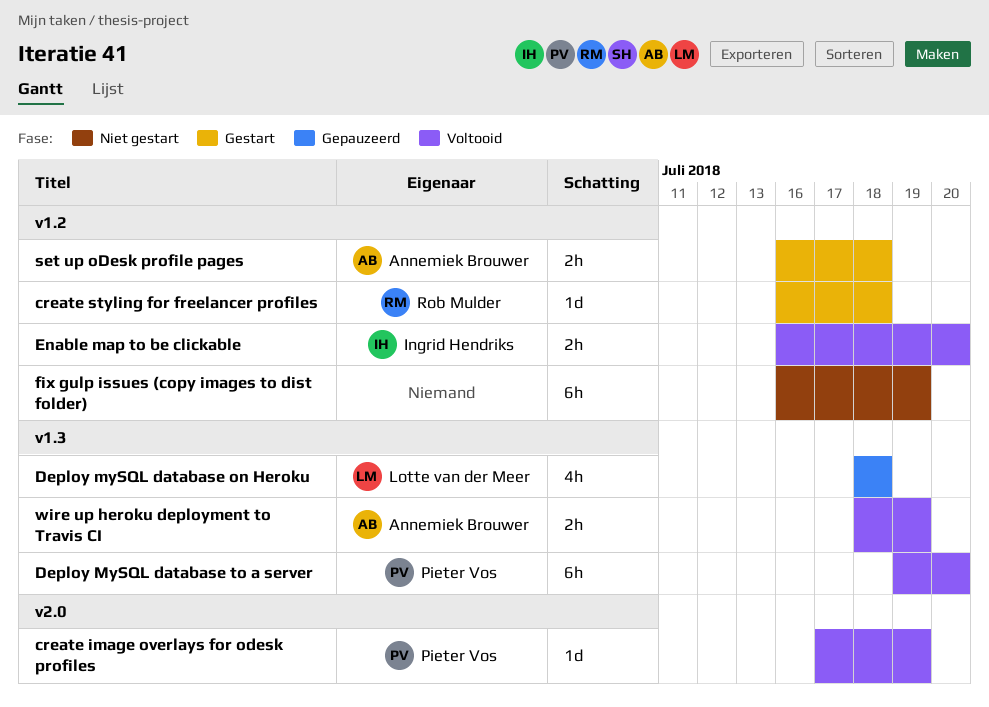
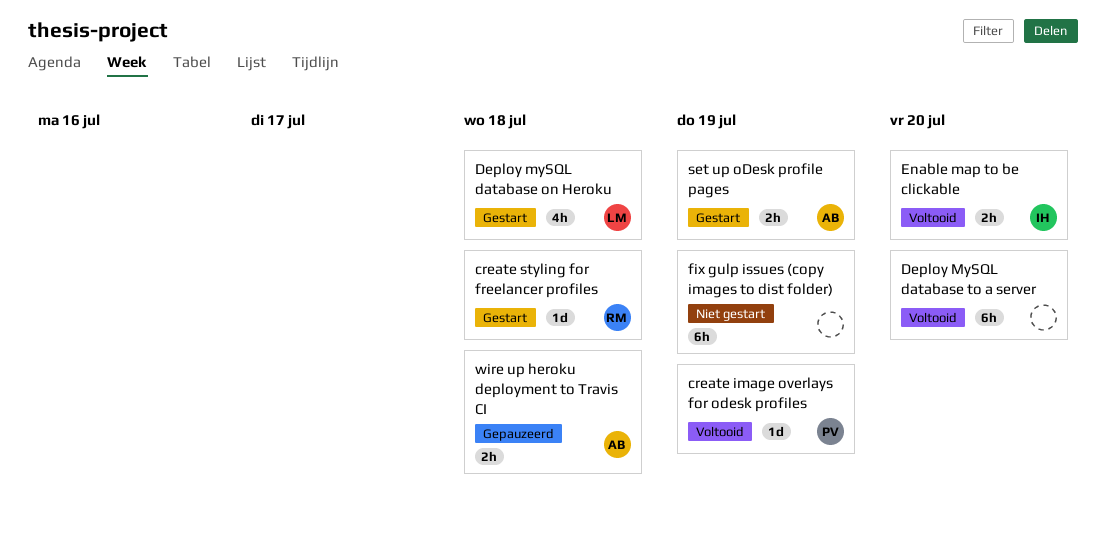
Deploy mySQL database on Heroku, status: Gepauzeerd -> Gestart
Deploy MySQL database to a server, owner: Pieter Vos -> none
set up oDesk profile pages, due: Jul 18 -> Jul 19
wire up heroku deployment to Travis CI, status: Voltooid -> Gepauzeerd
wire up heroku deployment to Travis CI, due: Jul 19 -> Jul 18

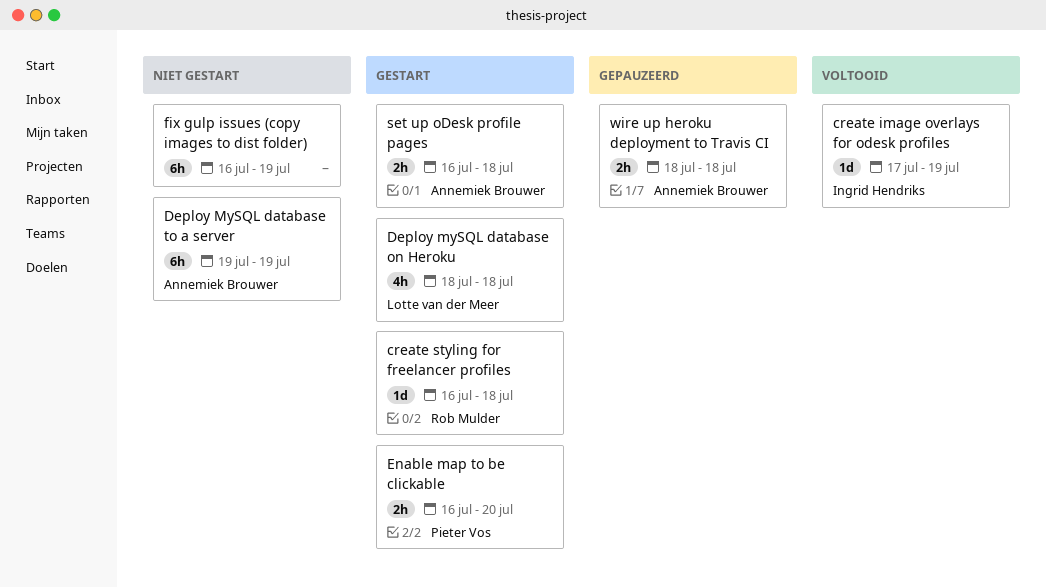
create image overlays for odesk profiles, owner: Pieter Vos -> Ingrid Hendriks
Deploy MySQL database to a server, status: Voltooid -> Niet gestart
Deploy MySQL database to a server, owner: none -> Annemiek Brouwer
Deploy MySQL database to a server, due: Jul 20 -> Jul 19
Enable map to be clickable, status: Voltooid -> Gestart
Enable map to be clickable, owner: Ingrid Hendriks -> Pieter Vos
set up oDesk profile pages, due: Jul 19 -> Jul 18

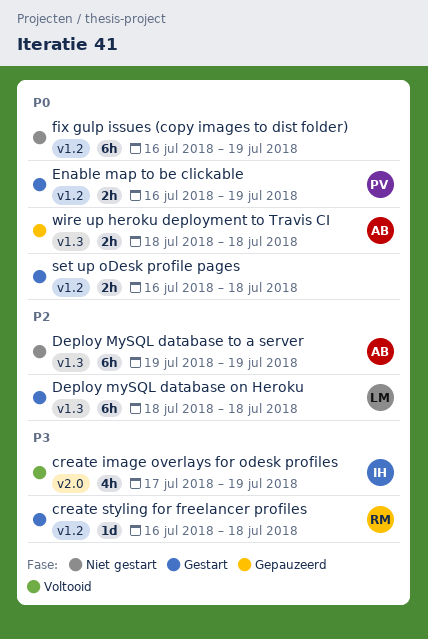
create image overlays for odesk profiles, estimate: 1d -> 4h
Deploy mySQL database on Heroku, estimate: 4h -> 6h
Enable map to be clickable, due: Jul 20 -> Jul 19
set up oDesk profile pages, owner: Annemiek Brouwer -> none

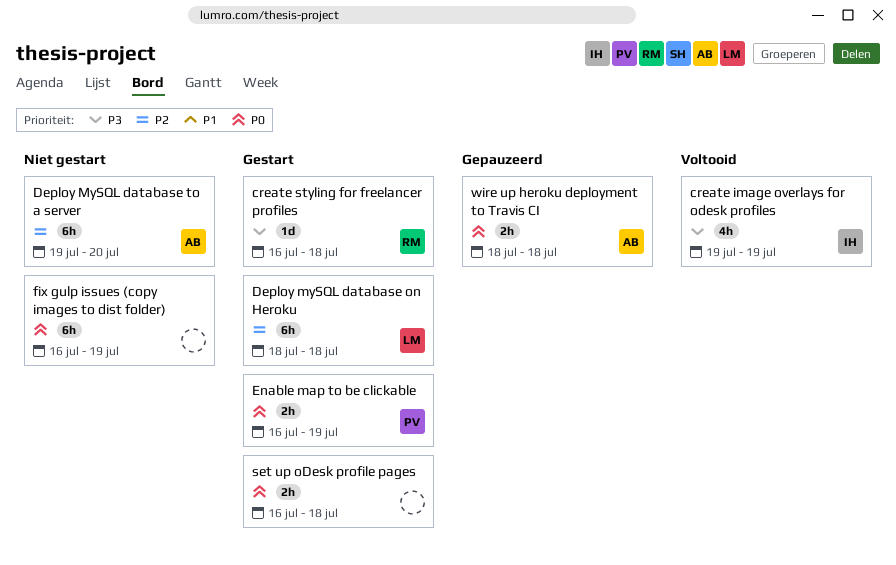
create image overlays for odesk profiles, start: Jul 17 -> Jul 19
Deploy MySQL database to a server, due: Jul 19 -> Jul 20

